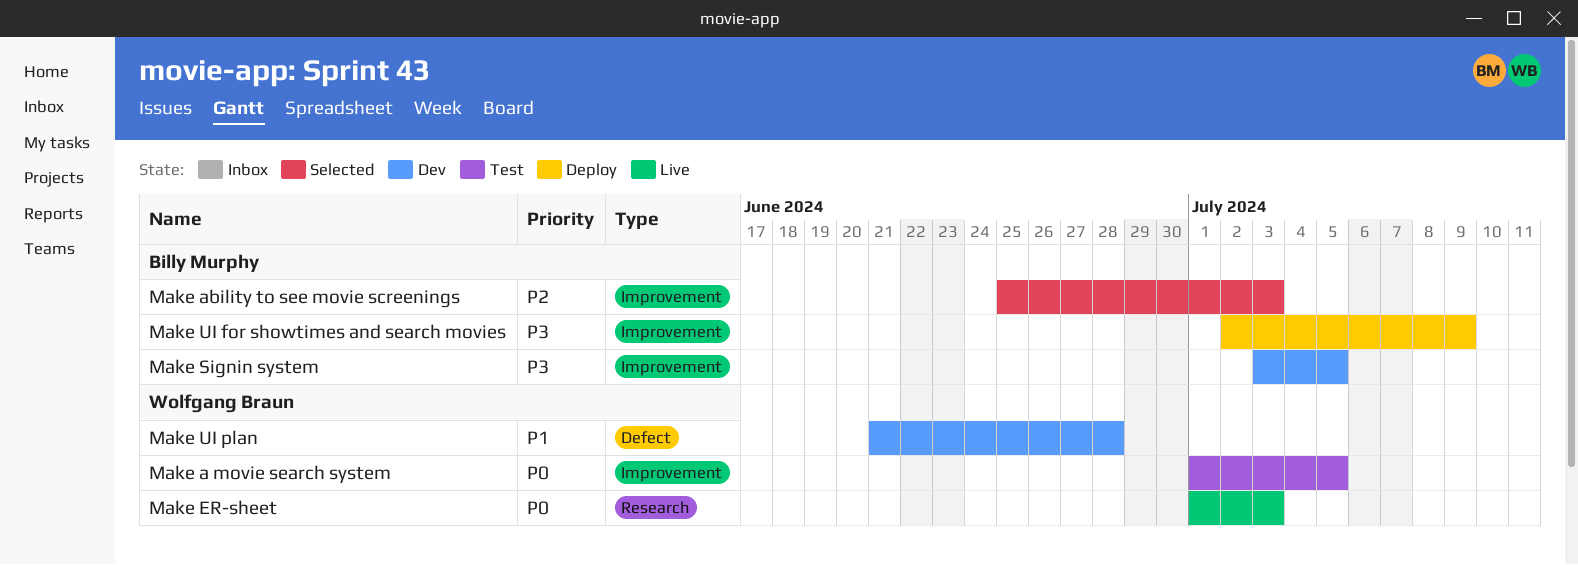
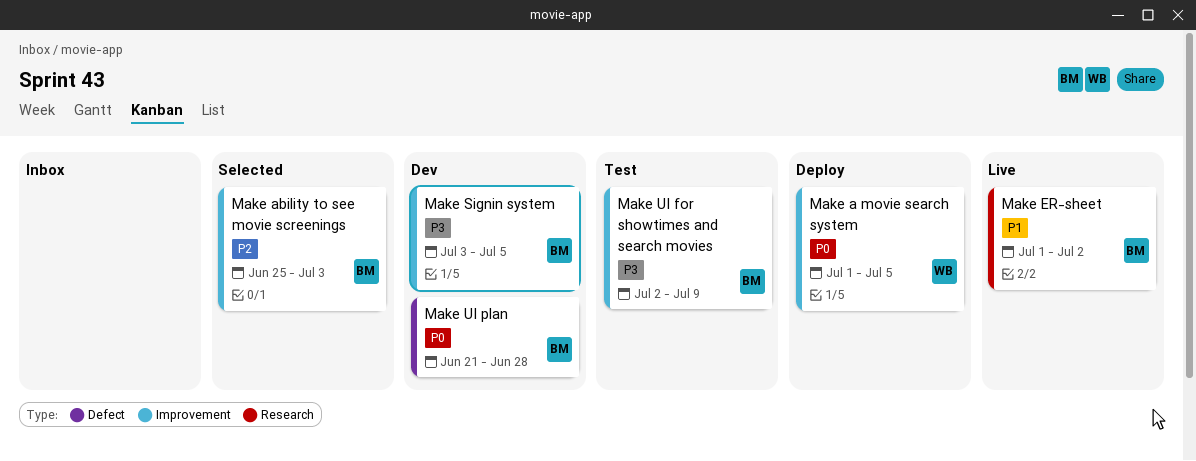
Make a movie search system, status: Test -> Deploy
Make ER-sheet, owner: Wolfgang Braun -> Billy Murphy
Make ER-sheet, priority: P0 -> P1
Make ER-sheet, due: Jul 3 -> Jul 2
Make UI for showtimes and search movies, status: Deploy -> Test
Make UI plan, owner: Wolfgang Braun -> Billy Murphy
Make UI plan, priority: P1 -> P0

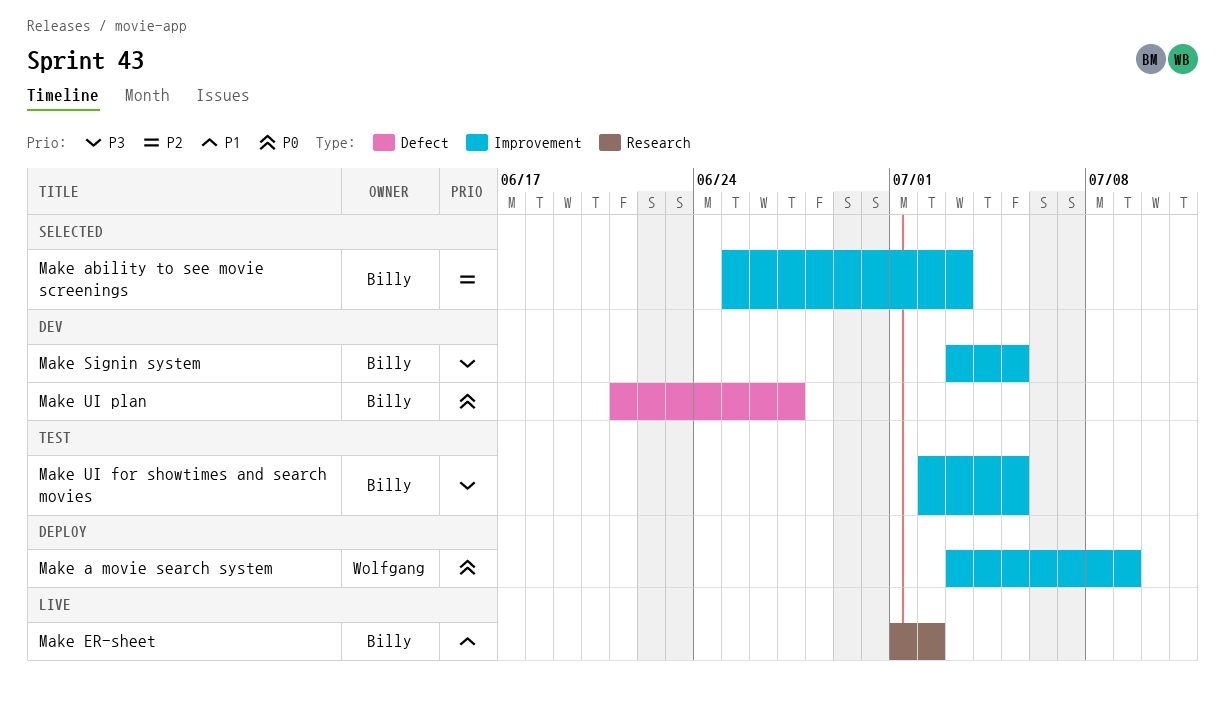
Make a movie search system, start: Jul 1 -> Jul 3
Make a movie search system, due: Jul 5 -> Jul 9
Make UI for showtimes and search movies, due: Jul 9 -> Jul 5
Make UI plan, due: Jun 28 -> Jun 27

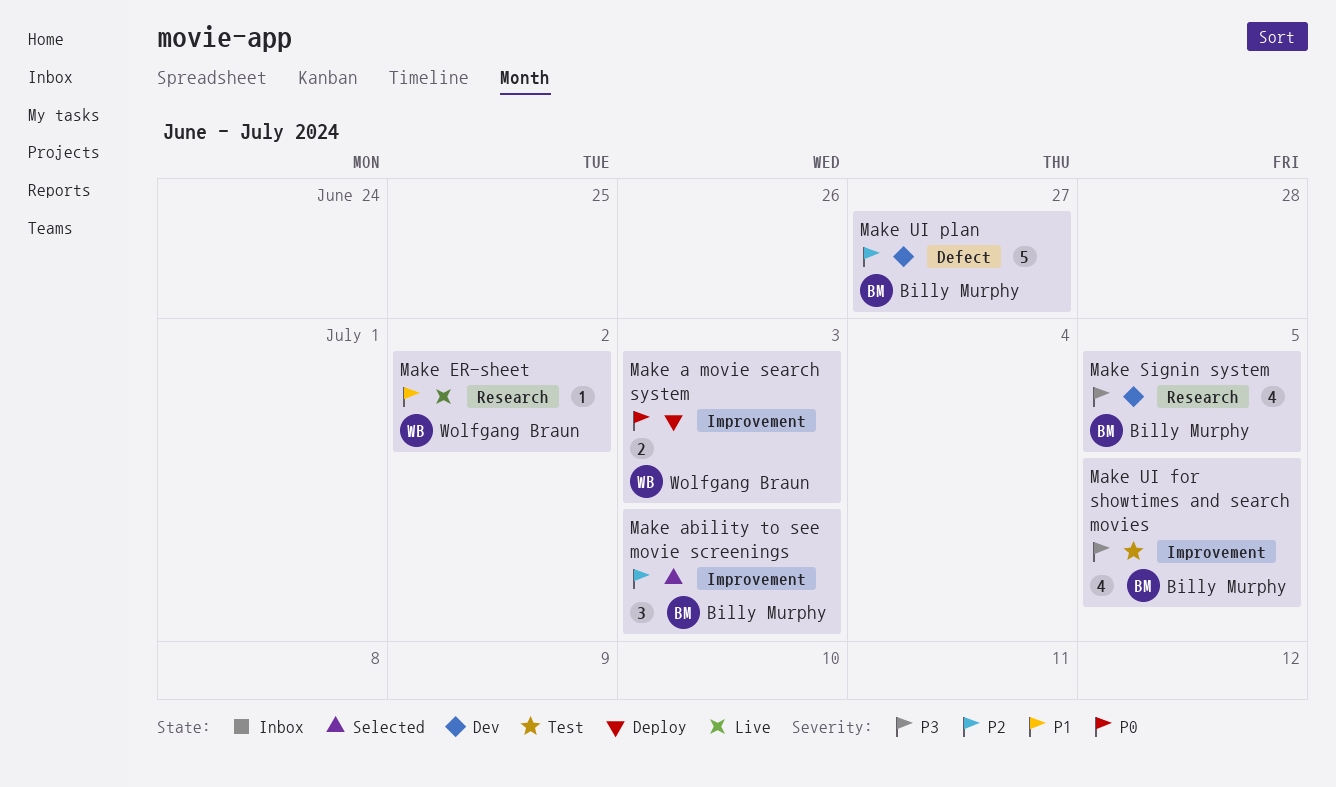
Make a movie search system, due: Jul 9 -> Jul 3
Make ER-sheet, owner: Billy Murphy -> Wolfgang Braun
Make Signin system, label: Improvement -> Research
Make UI plan, priority: P0 -> P2

